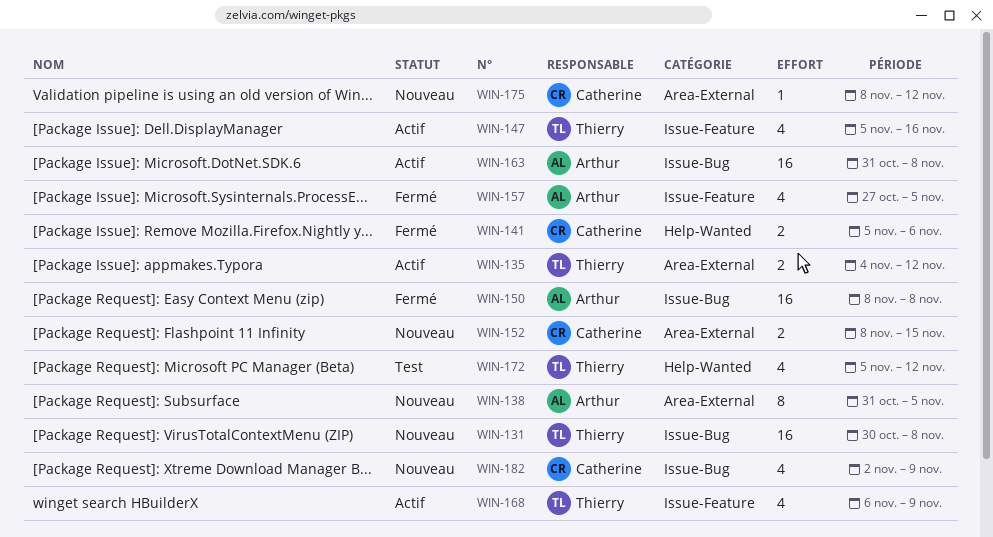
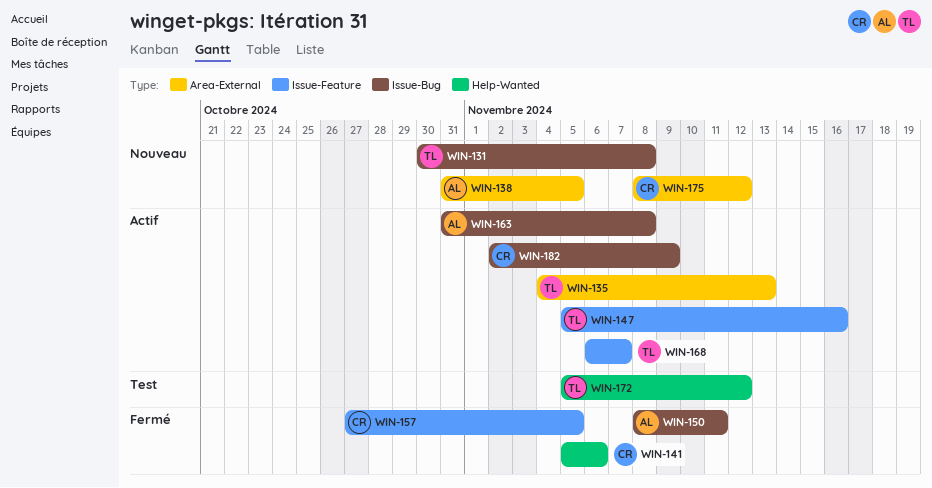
WIN-135, due: Nov 12 -> Nov 13
WIN-150, due: Nov 8 -> Nov 11
WIN-152: present -> none
WIN-157, owner: Arthur -> Catherine
WIN-168, due: Nov 9 -> Nov 7
WIN-182, status: Nouveau -> Actif

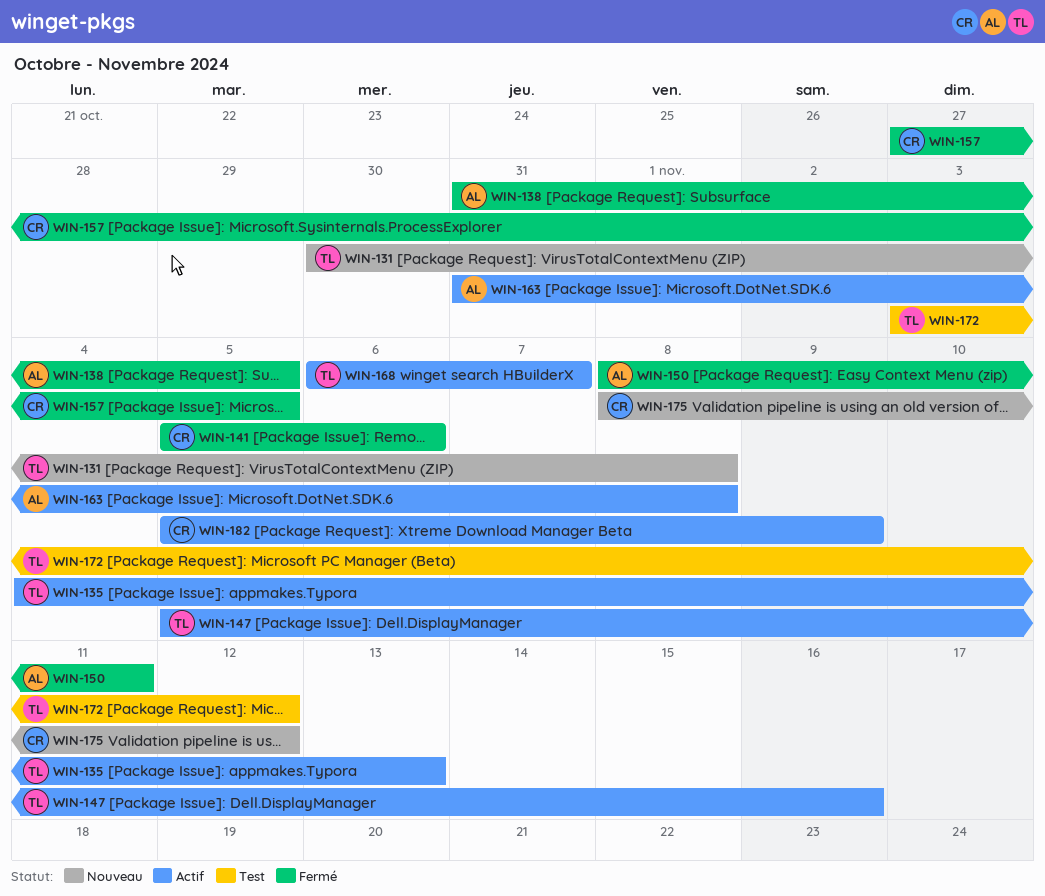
WIN-138, status: Nouveau -> Fermé
WIN-172, start: Nov 5 -> Nov 3
WIN-182, start: Nov 2 -> Nov 5

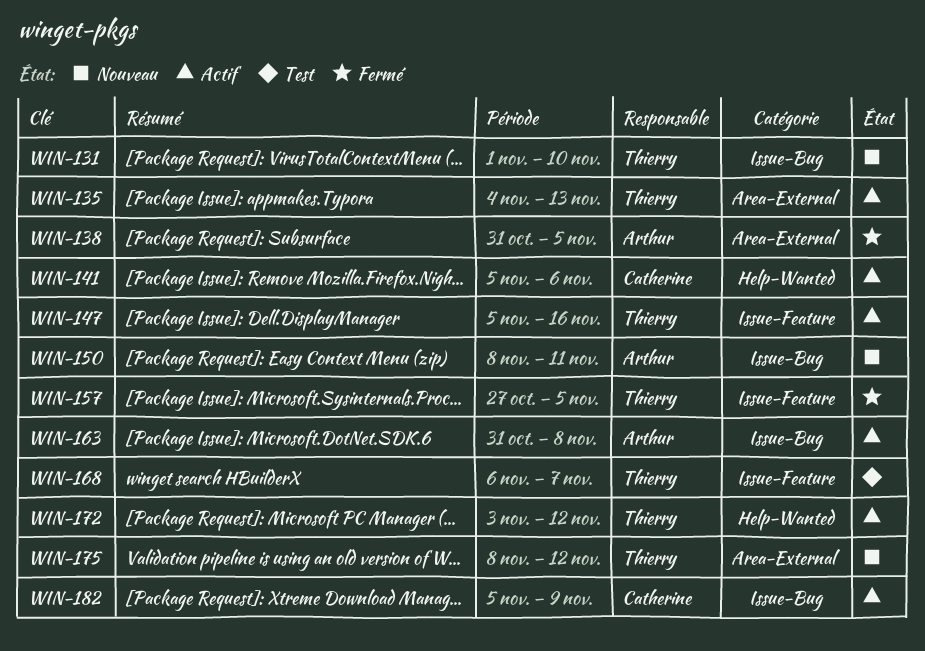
WIN-131, start: Oct 30 -> Nov 1
WIN-131, due: Nov 8 -> Nov 10
WIN-141, status: Fermé -> Actif
WIN-150, status: Fermé -> Nouveau
WIN-157, owner: Catherine -> Thierry
WIN-168, status: Actif -> Test
WIN-172, status: Test -> Actif
WIN-175, owner: Catherine -> Thierry

